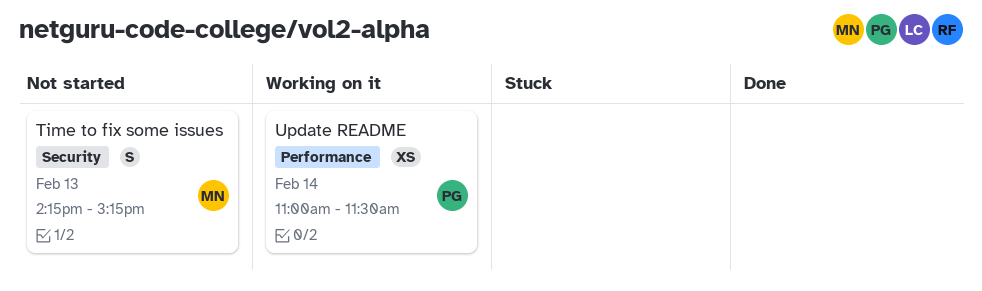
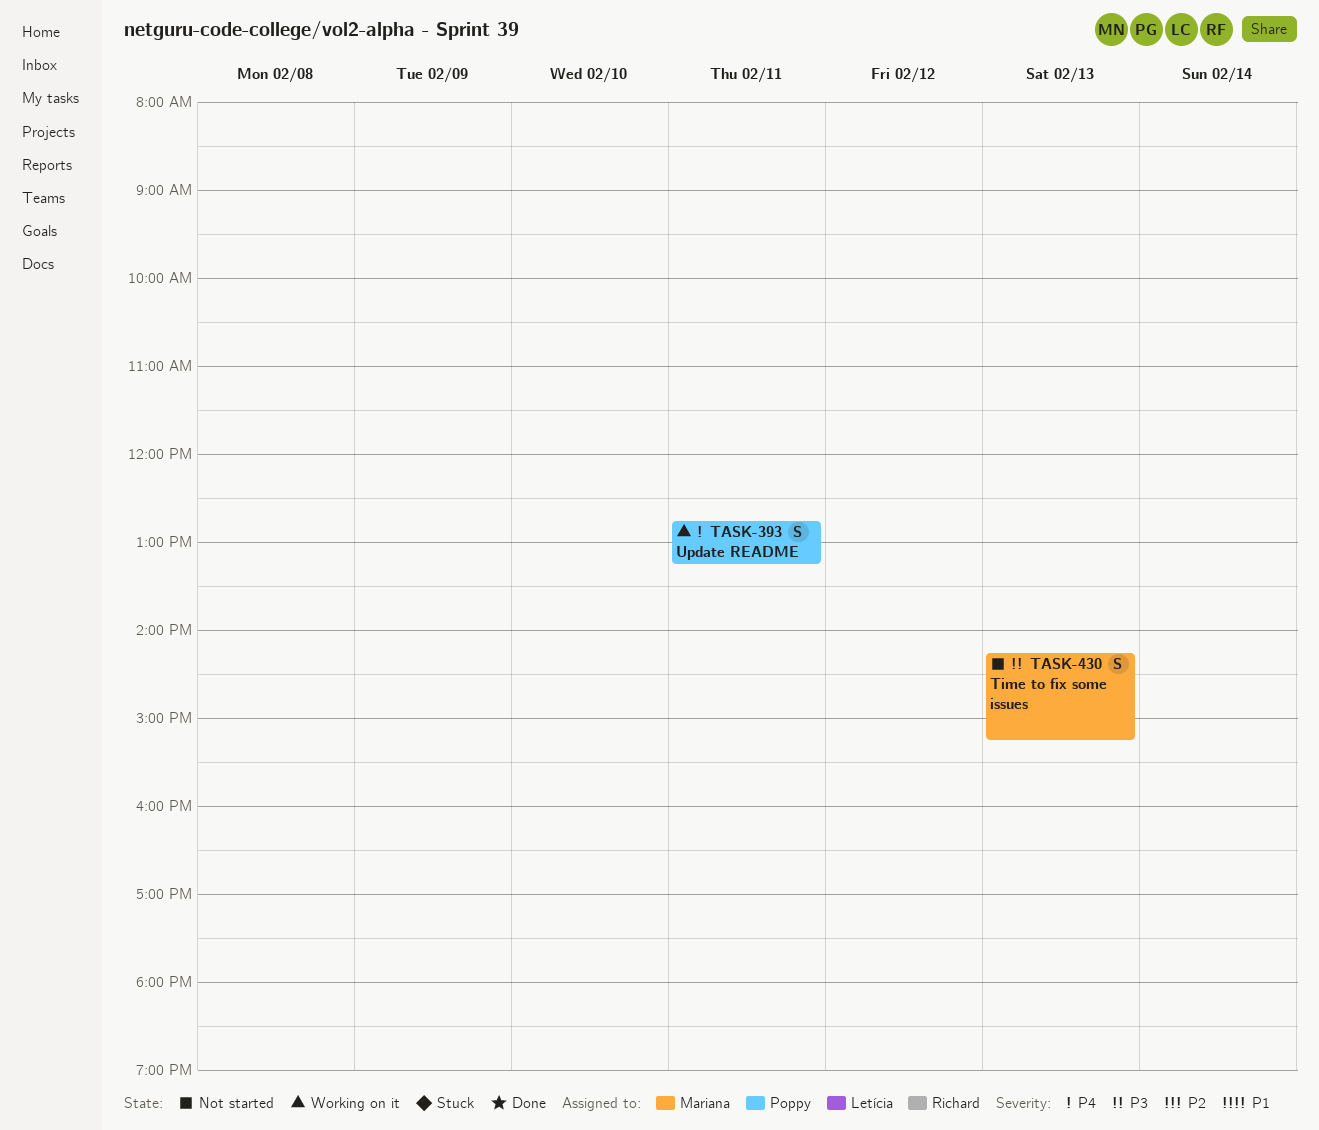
Update README, estimate: XS -> S
Update README, day: Feb 14 -> Feb 11
Update README, begins: 11:00 -> 12:45
Update README, ends: 11:30 -> 13:15

